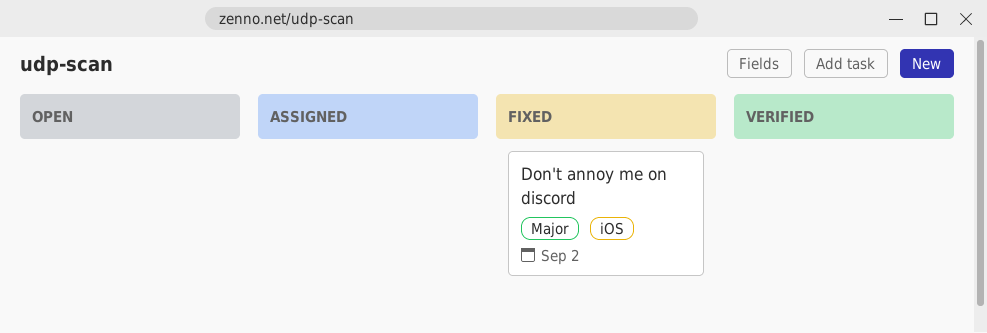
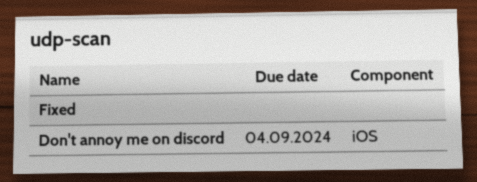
Don't annoy me on discord, due: Sep 2 -> Sep 4

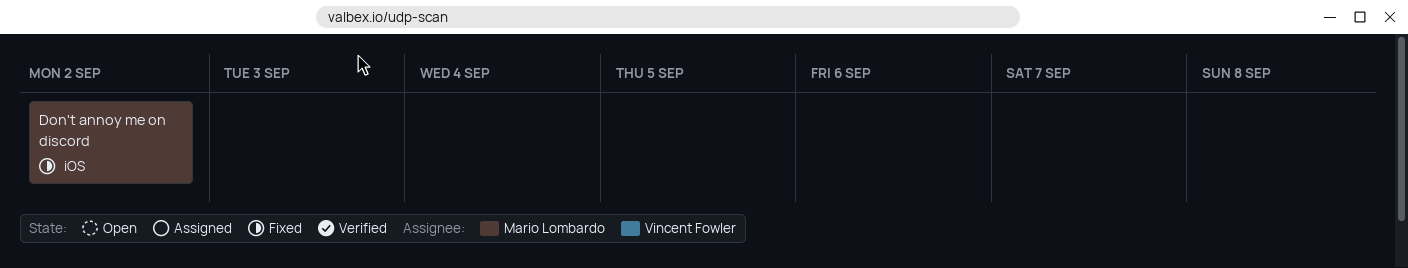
Don't annoy me on discord, due: Sep 4 -> Sep 2

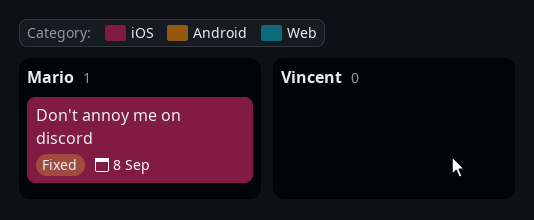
Don't annoy me on discord, due: Sep 2 -> Sep 8

